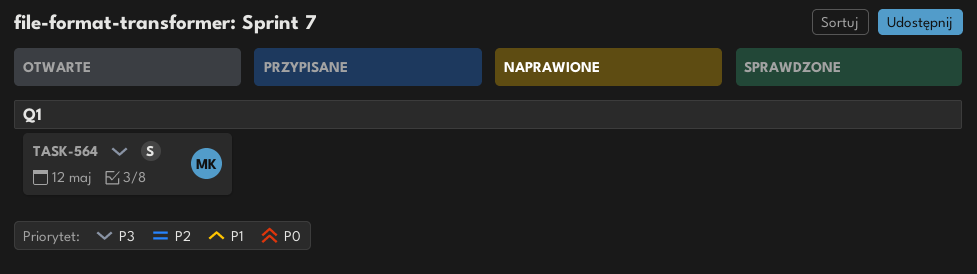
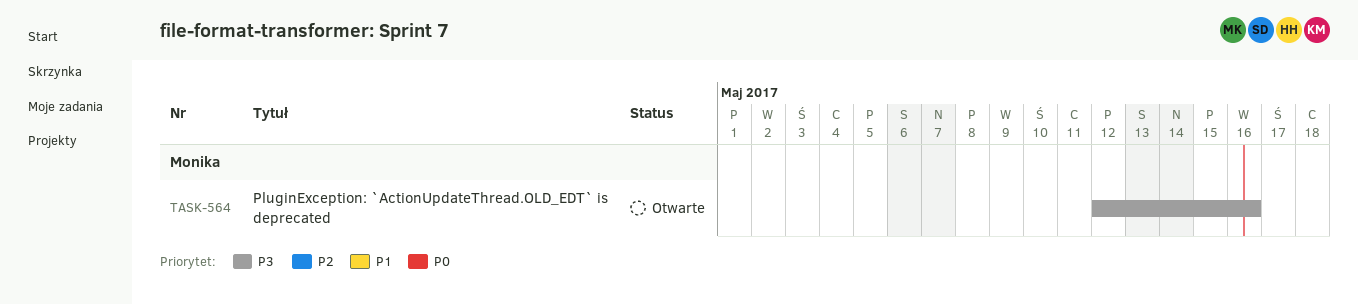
TASK-564, due: May 12 -> May 16

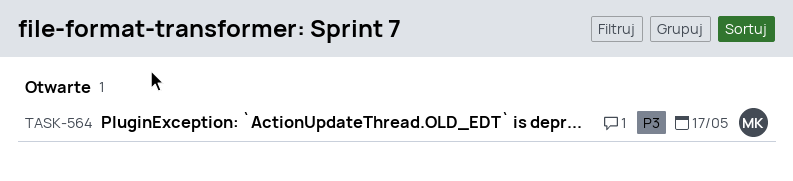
TASK-564, due: May 16 -> May 17

